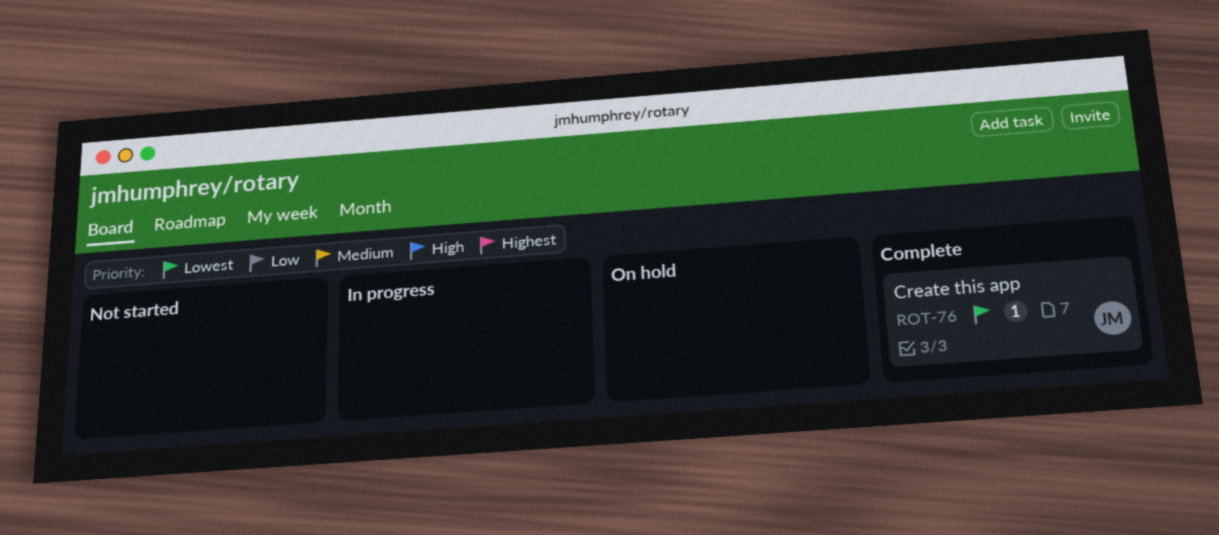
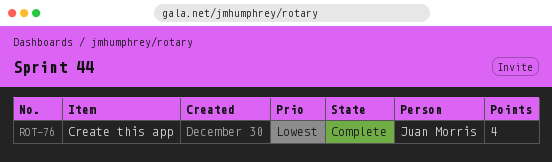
ROT-76, estimate: 1 -> 4

